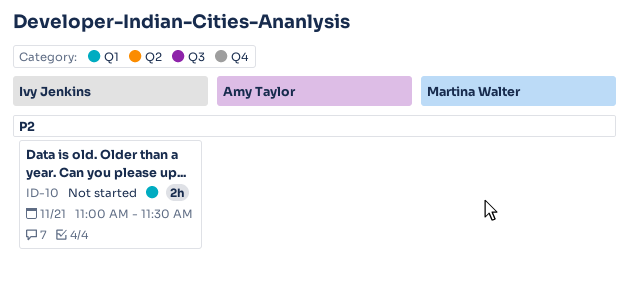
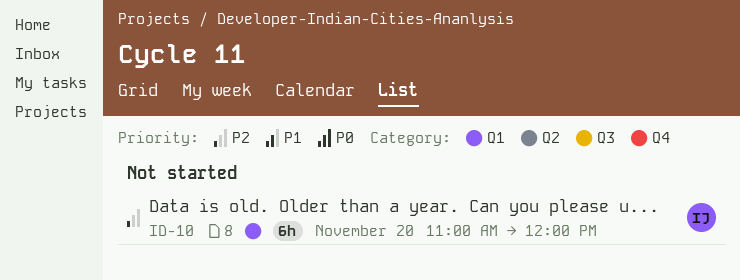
ID-10, estimate: 2h -> 6h
ID-10, day: Nov 21 -> Nov 20
ID-10, ends: 11:30 -> 12:00

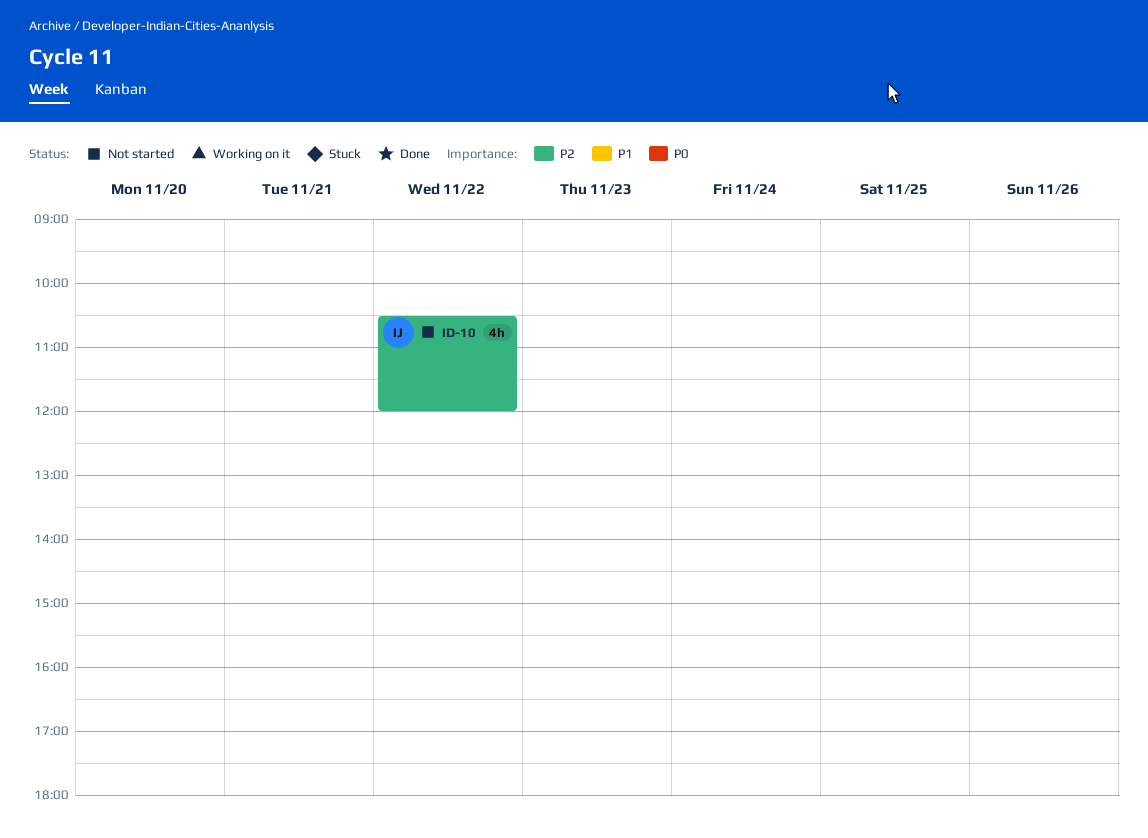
ID-10, estimate: 6h -> 4h
ID-10, day: Nov 20 -> Nov 22
ID-10, begins: 11:00 -> 10:30

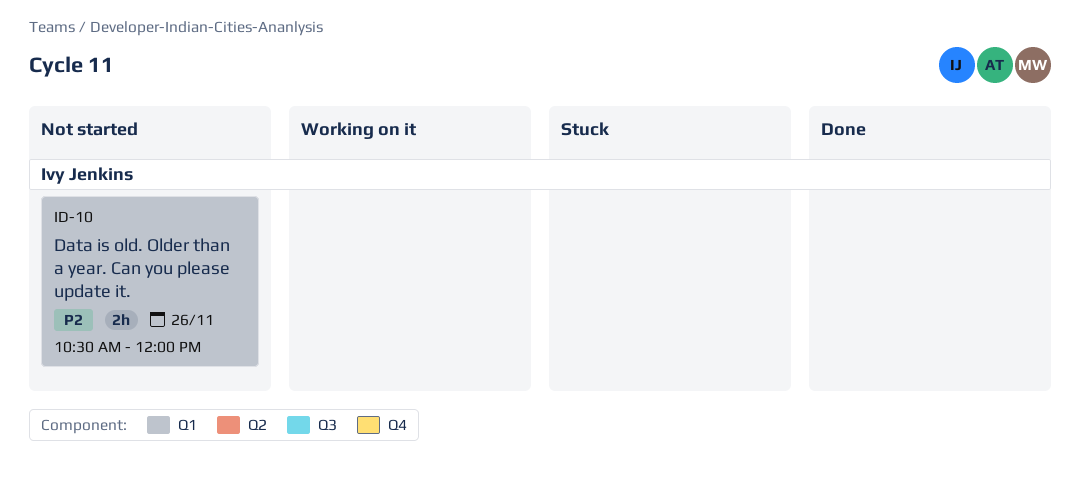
ID-10, estimate: 4h -> 2h
ID-10, day: Nov 22 -> Nov 26

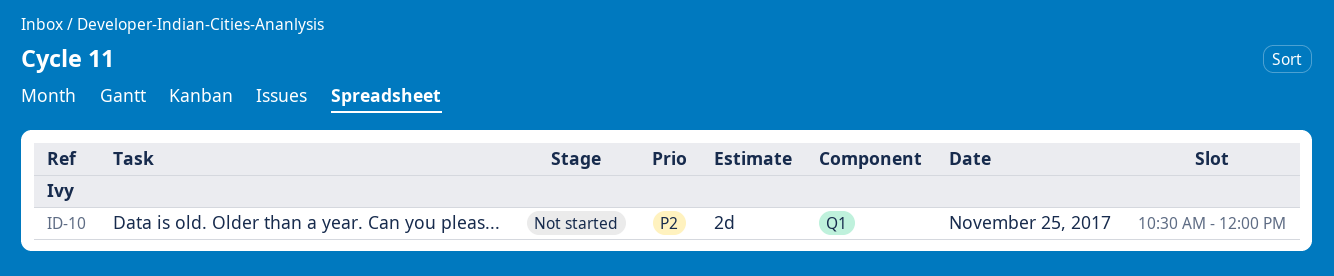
ID-10, estimate: 2h -> 2d
ID-10, day: Nov 26 -> Nov 25

